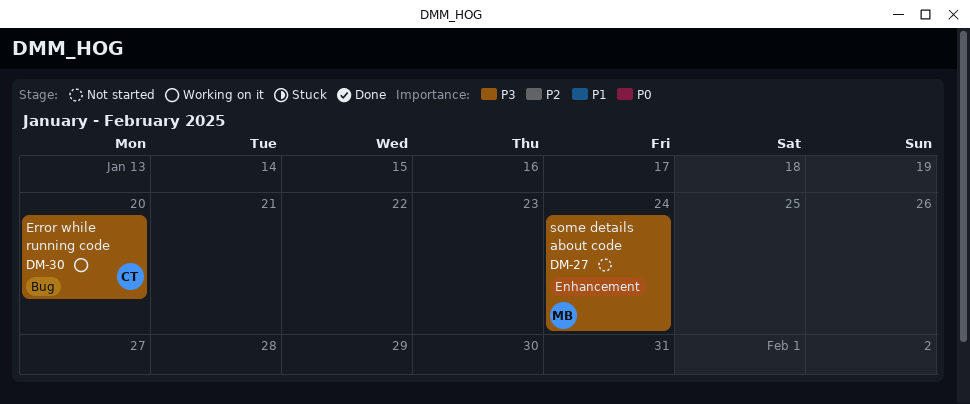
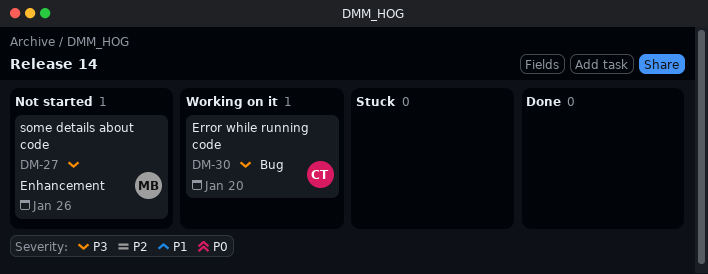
DM-27, due: Jan 24 -> Jan 26

